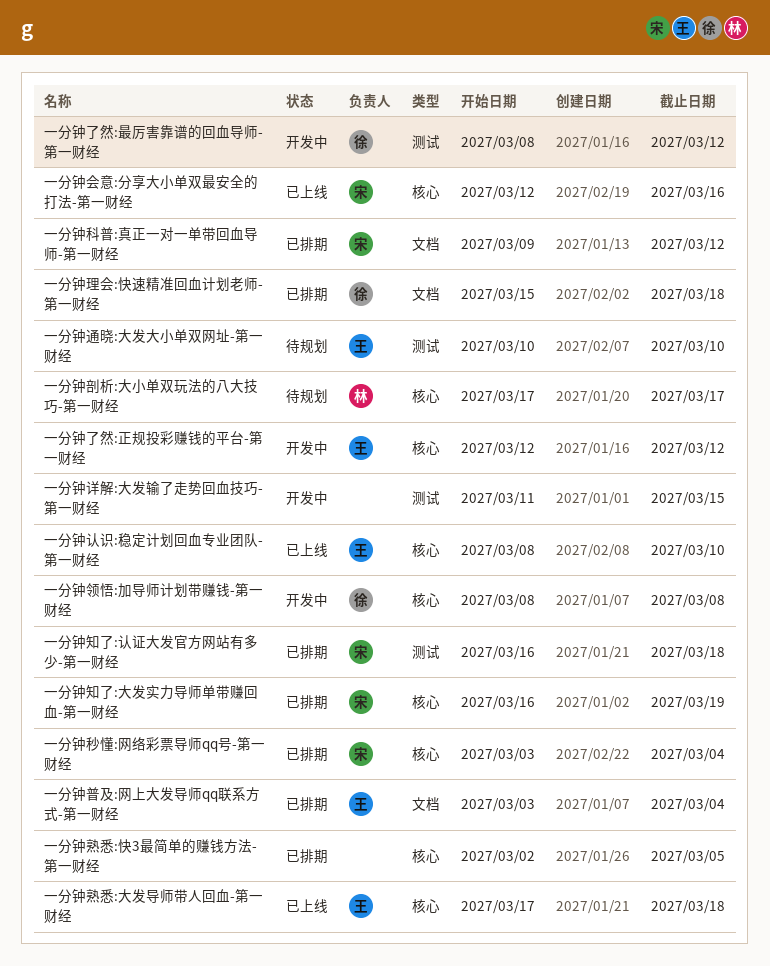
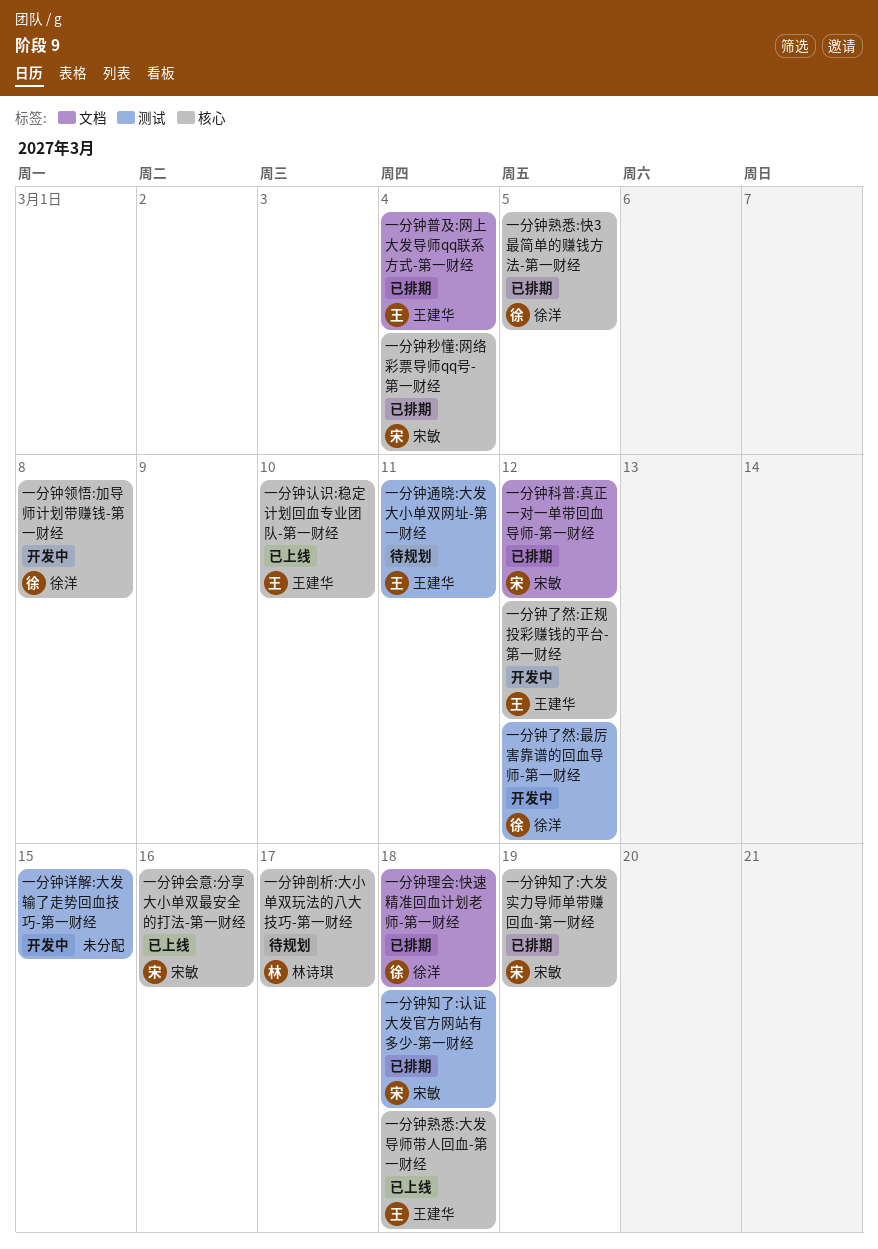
一分钟熟悉:快3最简单的赚钱方法-第一财经, owner: none -> 徐洋
一分钟通晓:大发大小单双网址-第一财经, due: Mar 10 -> Mar 11

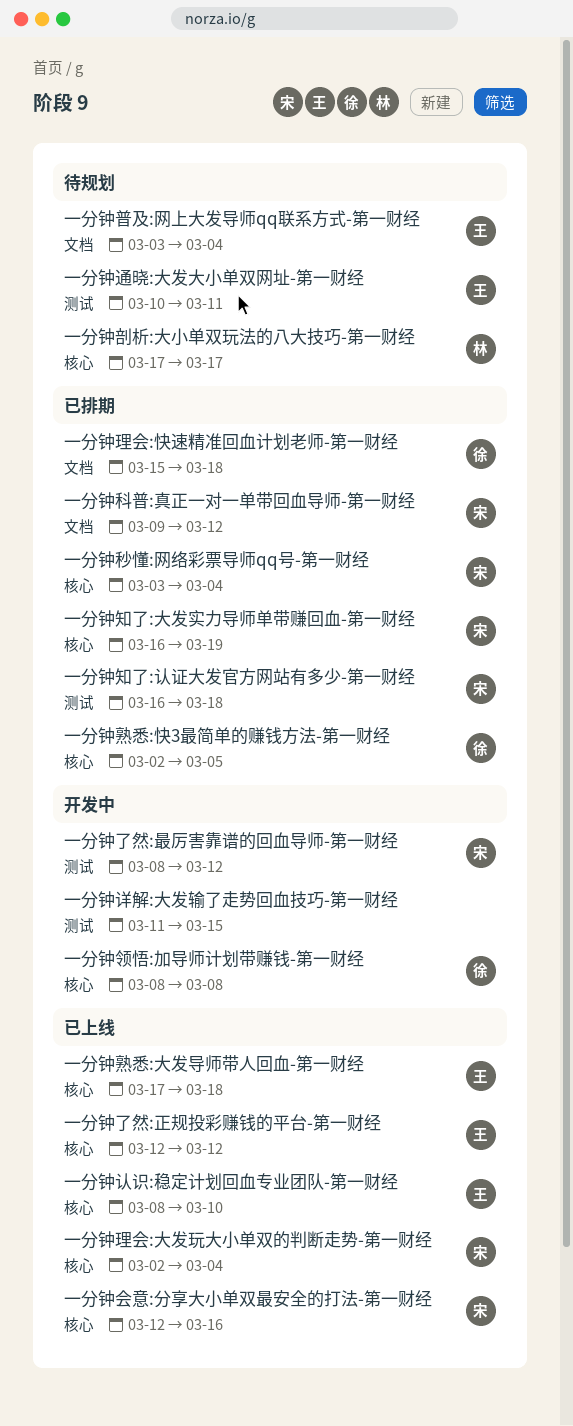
一分钟了然:最厉害靠谱的回血导师-第一财经, owner: 徐洋 -> 宋敏
一分钟了然:正规投彩赚钱的平台-第一财经, status: 开发中 -> 已上线
一分钟普及:网上大发导师qq联系方式-第一财经, status: 已排期 -> 待规划
一分钟理会:大发玩大小单双的判断走势-第一财经: none -> present

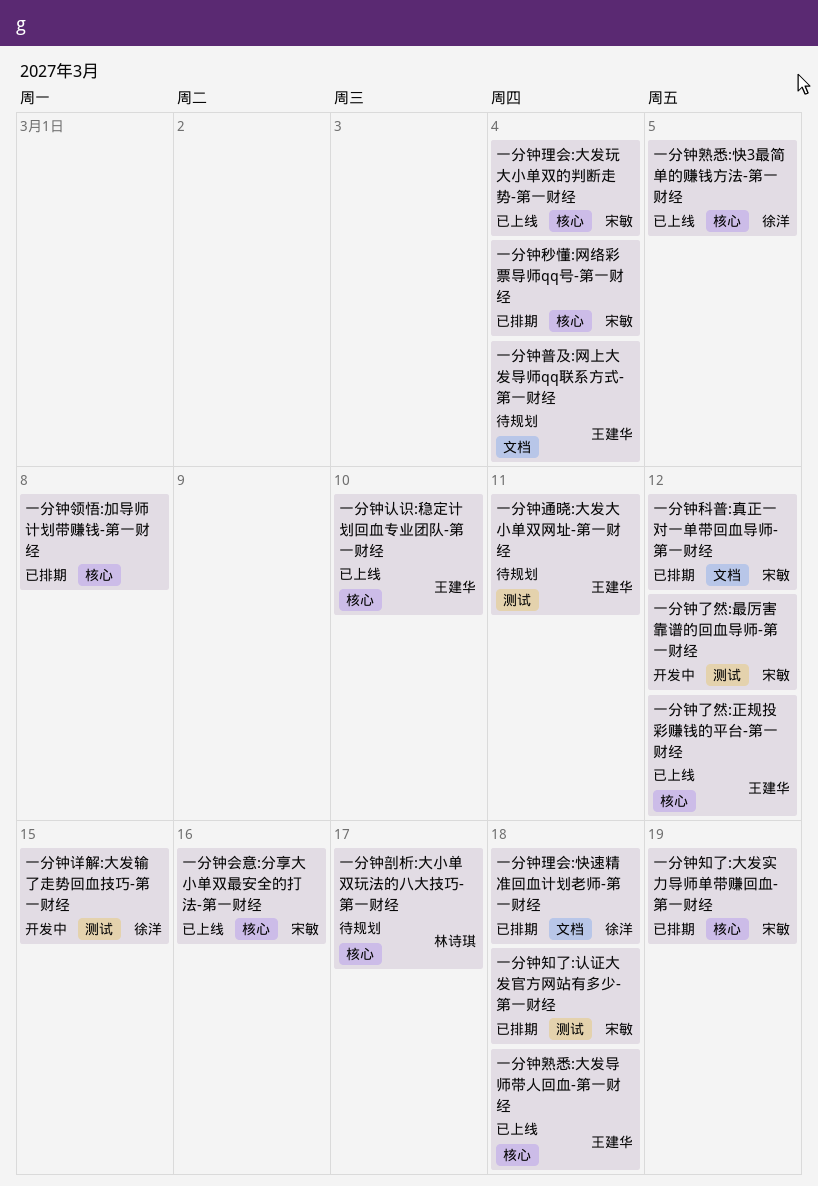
一分钟熟悉:快3最简单的赚钱方法-第一财经, status: 已排期 -> 已上线
一分钟详解:大发输了走势回血技巧-第一财经, owner: none -> 徐洋
一分钟领悟:加导师计划带赚钱-第一财经, status: 开发中 -> 已排期
一分钟领悟:加导师计划带赚钱-第一财经, owner: 徐洋 -> none

